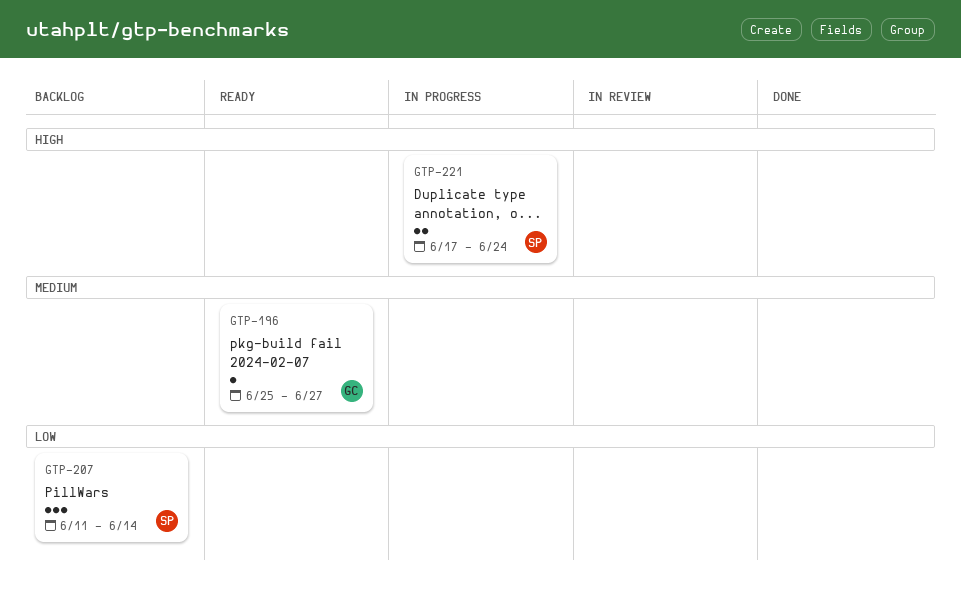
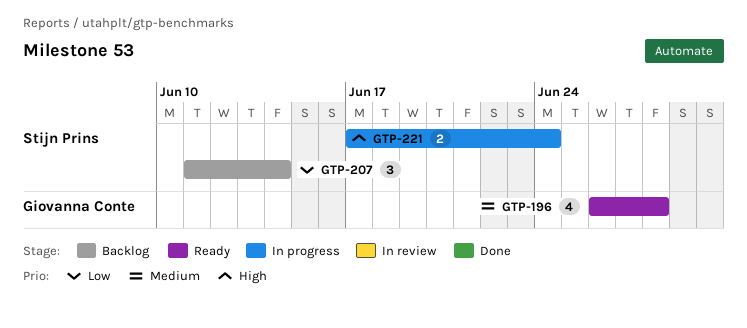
GTP-196, estimate: 1 -> 4
GTP-196, start: Jun 25 -> Jun 26
GTP-196, due: Jun 27 -> Jun 28

